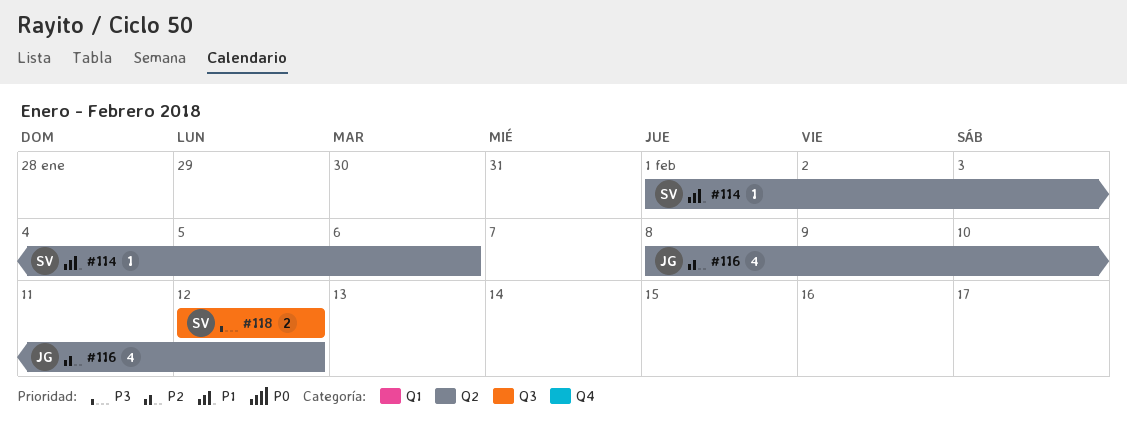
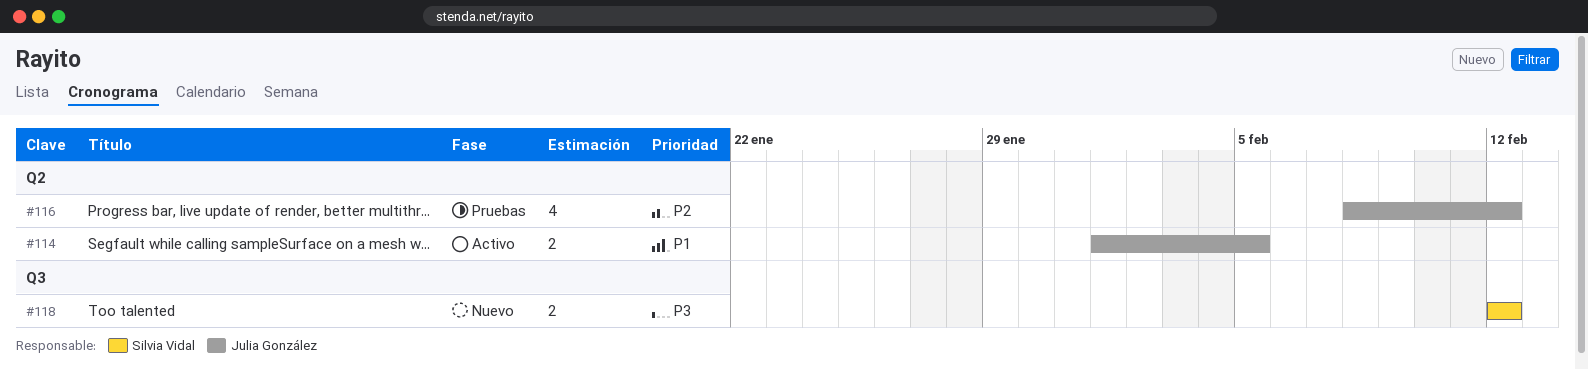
#114, owner: Silvia Vidal -> Julia González
#114, estimate: 1 -> 2
#114, due: Feb 6 -> Feb 5

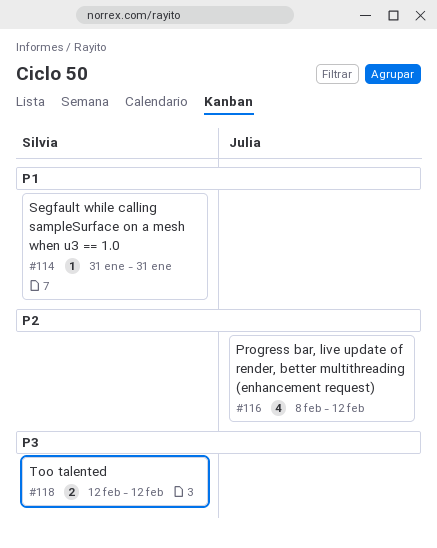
#114, owner: Julia González -> Silvia Vidal
#114, estimate: 2 -> 1
#114, start: Feb 1 -> Jan 31
#114, due: Feb 5 -> Jan 31

